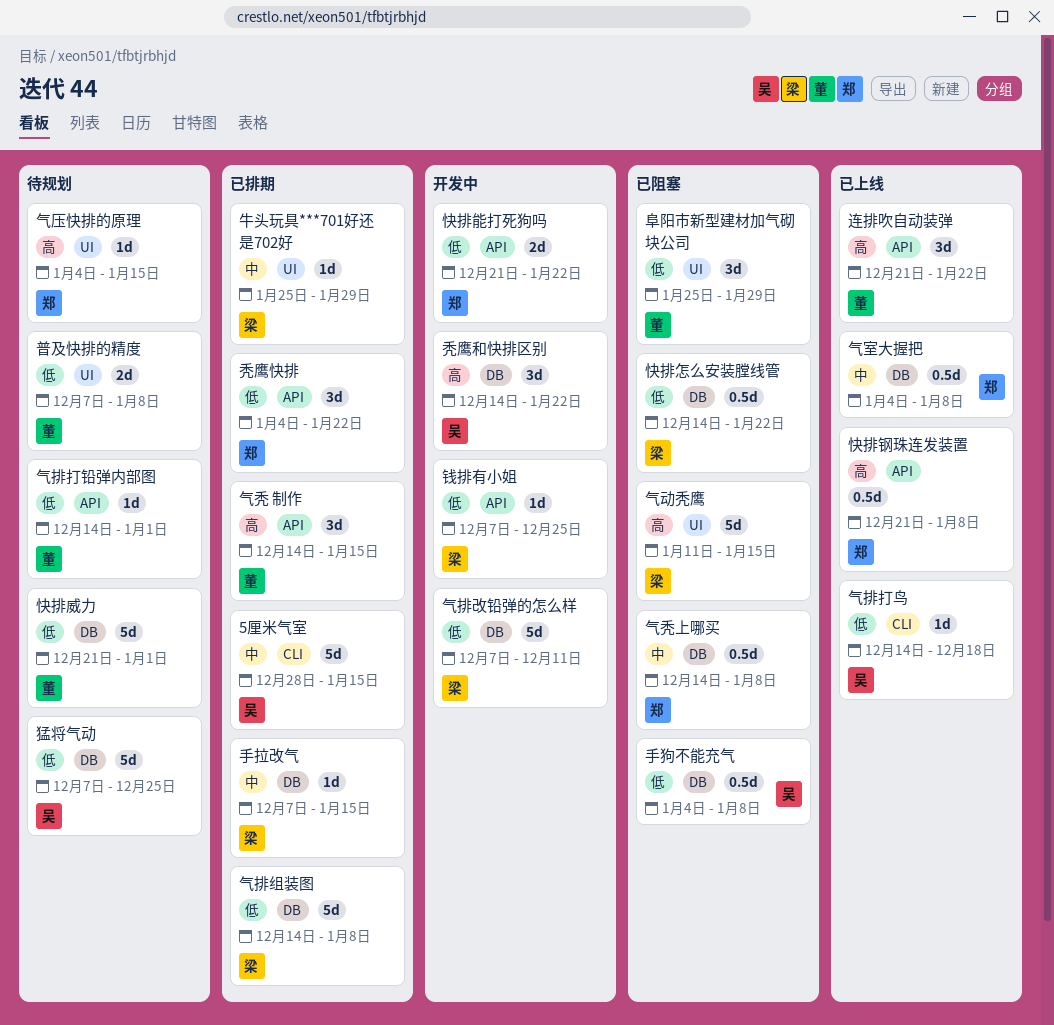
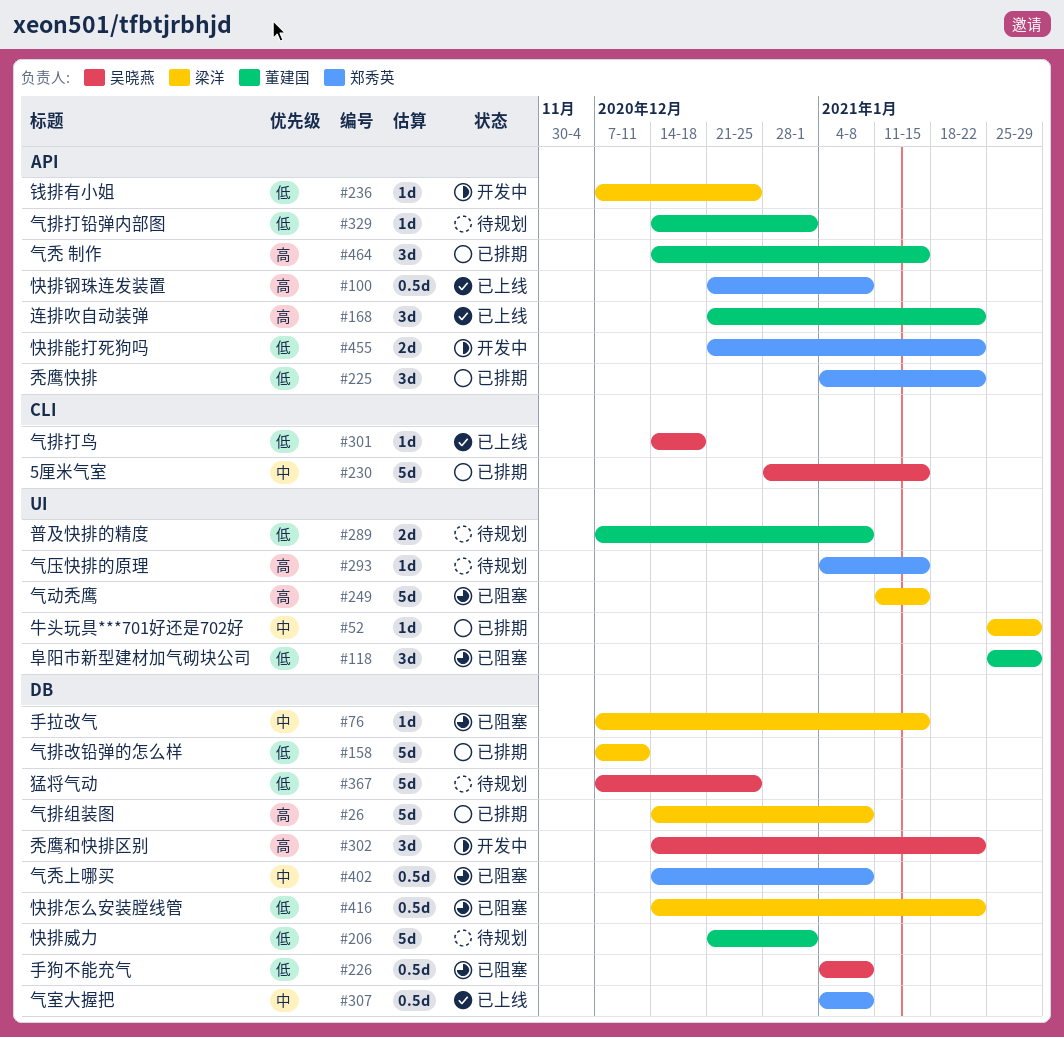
手拉改气, status: 已排期 -> 已阻塞
气排改铅弹的怎么样, status: 开发中 -> 已排期
气排组装图, priority: 低 -> 高

